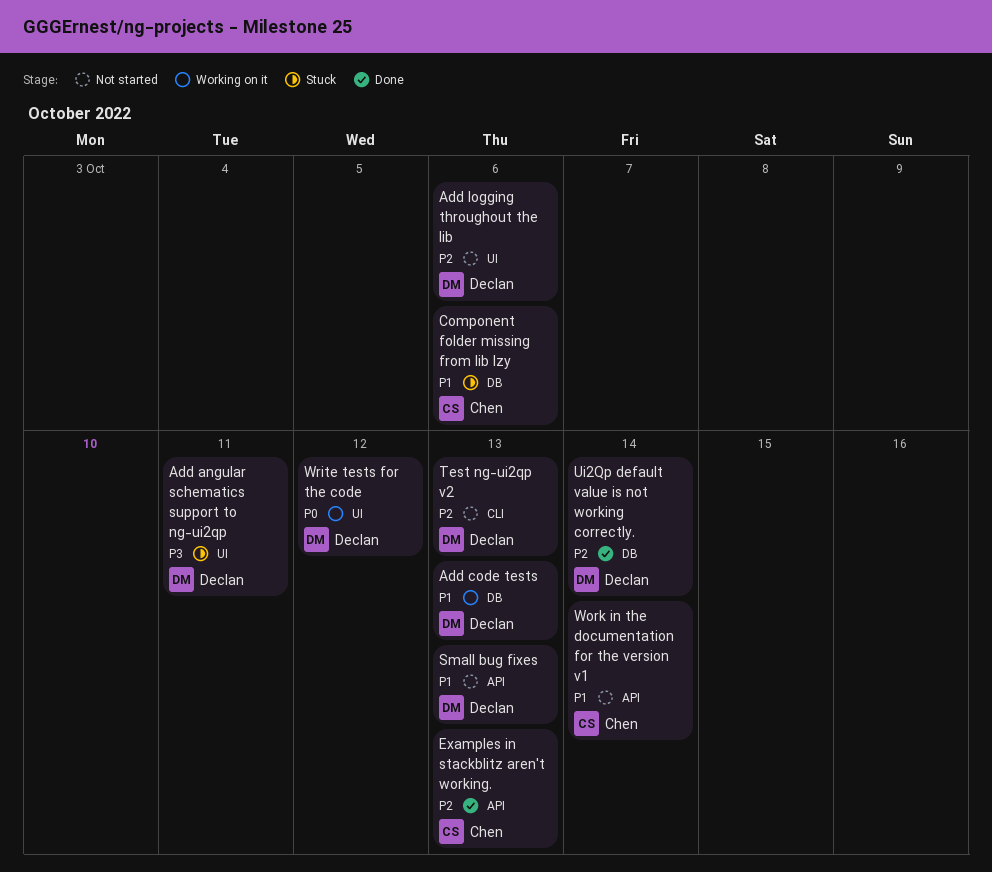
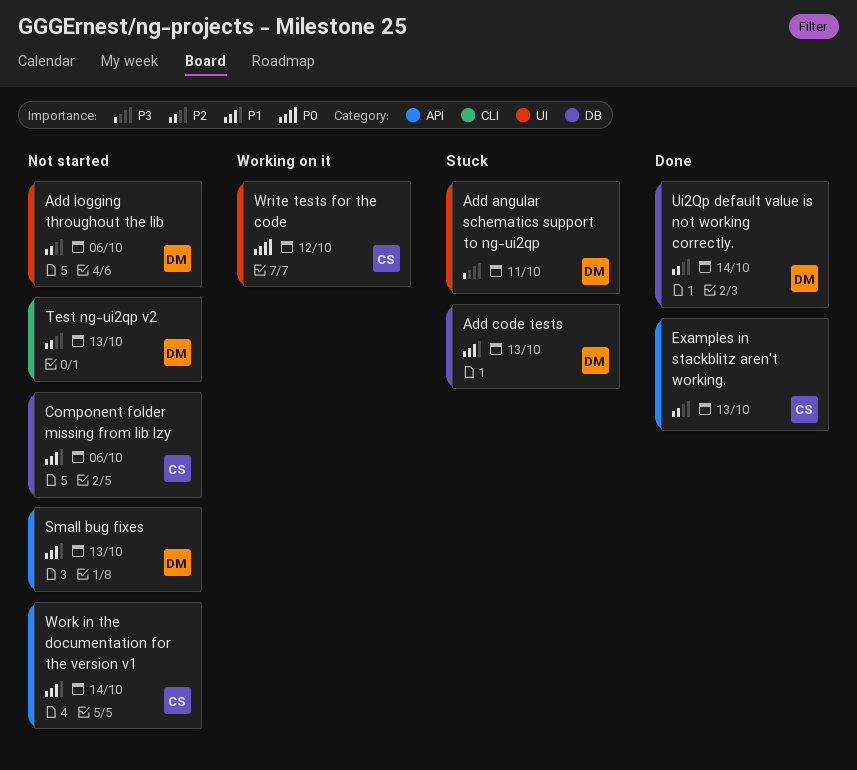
Add code tests, status: Working on it -> Stuck
Component folder missing from lib lzy, status: Stuck -> Not started
Write tests for the code, owner: Declan -> Chen

